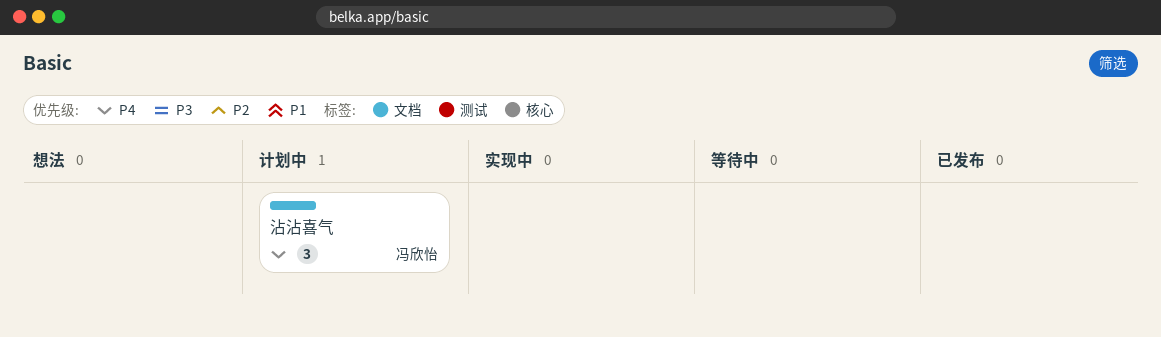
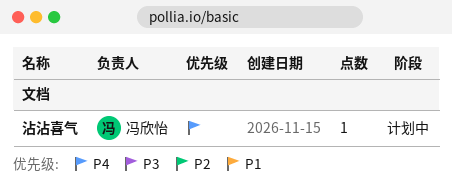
沾沾喜气, estimate: 3 -> 1

